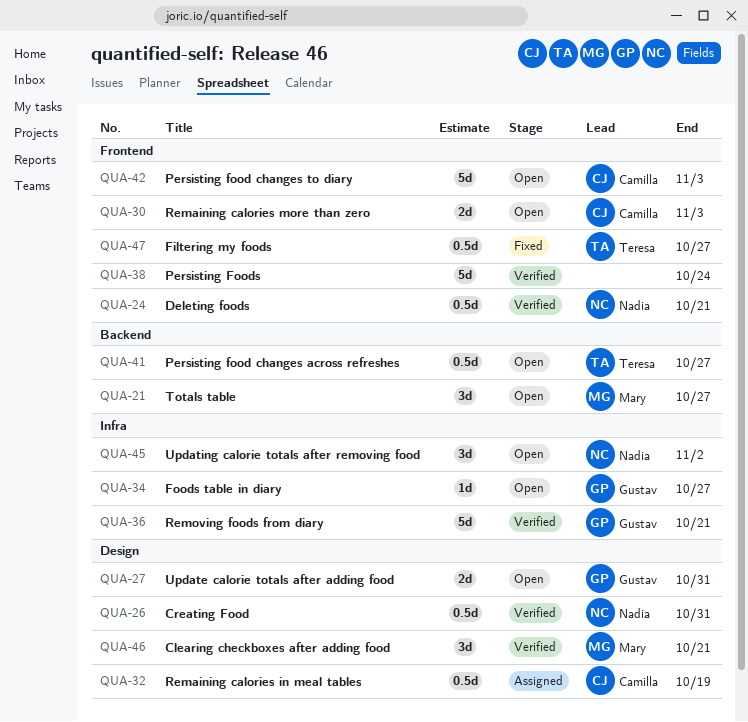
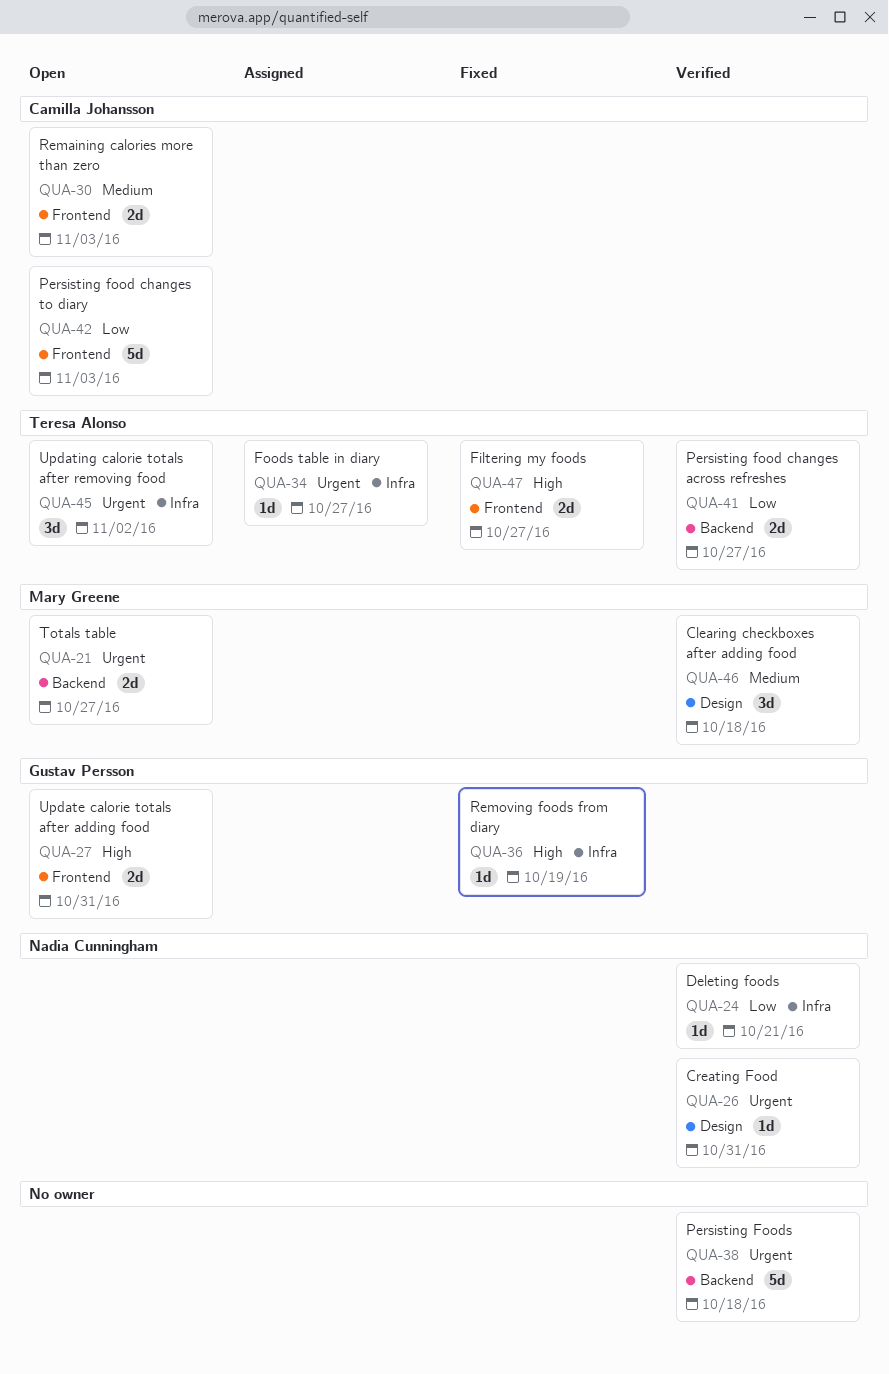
QUA-21, estimate: 3d -> 2d
QUA-24, label: Frontend -> Infra
QUA-24, estimate: 0.5d -> 1d
QUA-26, estimate: 0.5d -> 1d
QUA-27, label: Design -> Frontend
QUA-32: present -> none
QUA-34, status: Open -> Assigned
QUA-34, owner: Gustav Persson -> Teresa Alonso
QUA-36, status: Verified -> Fixed
QUA-36, estimate: 5d -> 1d
QUA-36, due: Oct 21 -> Oct 19
QUA-38, label: Frontend -> Backend
QUA-38, due: Oct 24 -> Oct 18
QUA-41, status: Open -> Verified
QUA-41, estimate: 0.5d -> 2d
QUA-45, owner: Nadia Cunningham -> Teresa Alonso
QUA-46, due: Oct 21 -> Oct 18
QUA-47, estimate: 0.5d -> 2d

